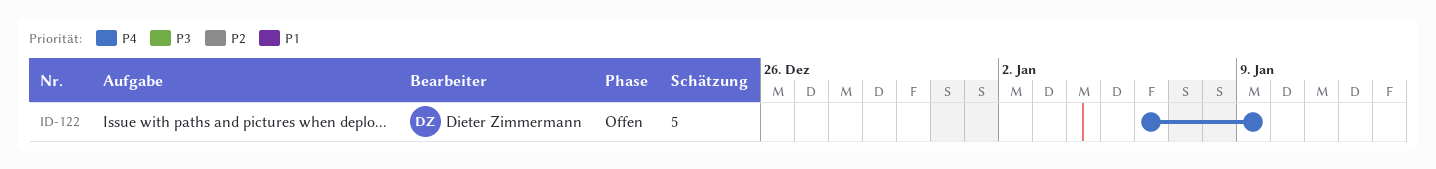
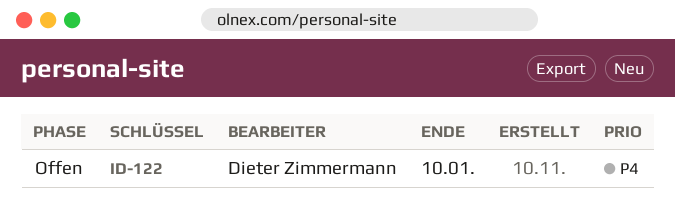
ID-122, due: Jan 9 -> Jan 10

